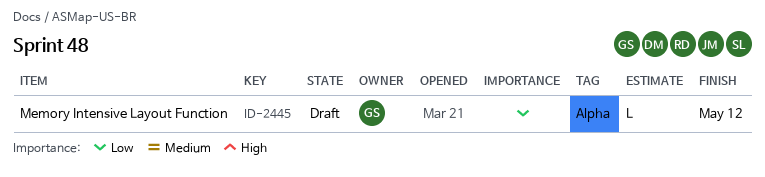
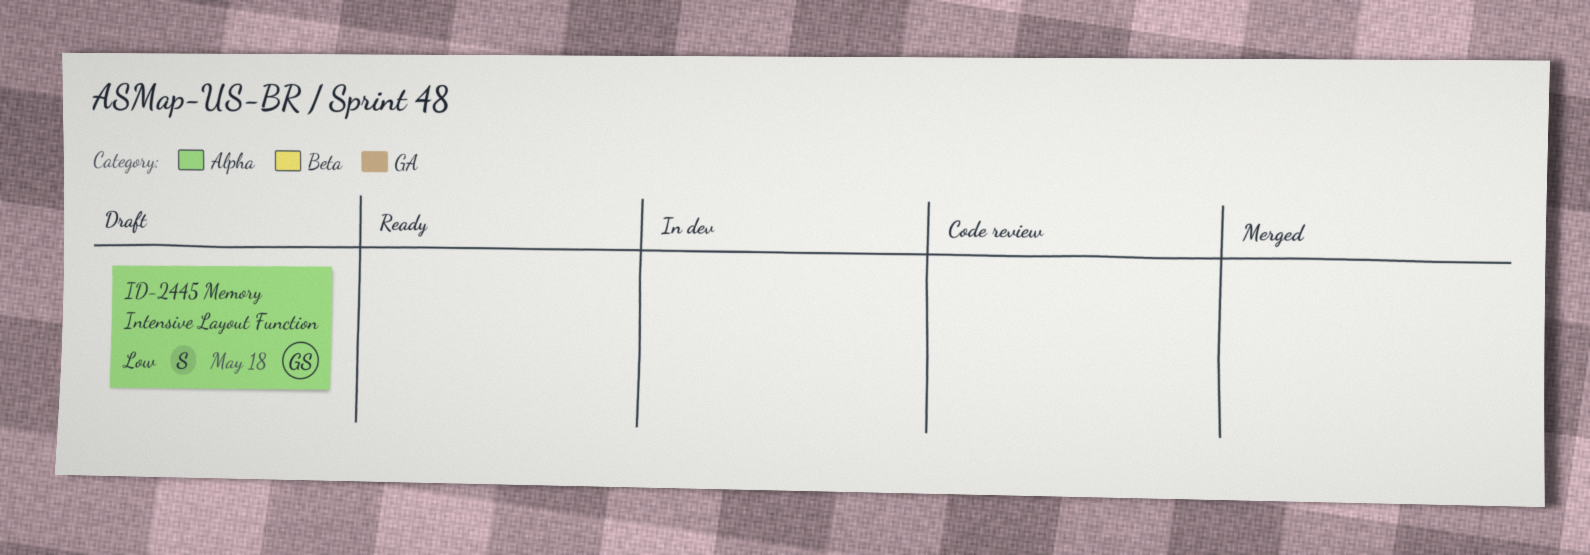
ID-2445, estimate: L -> S
ID-2445, due: May 12 -> May 18

